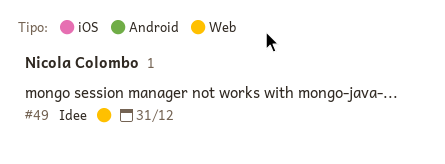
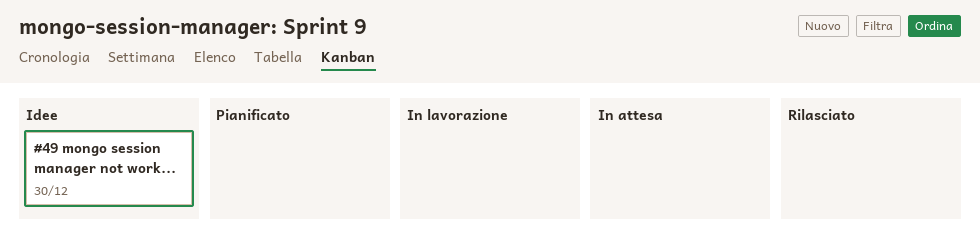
#49, due: Dec 31 -> Dec 30

